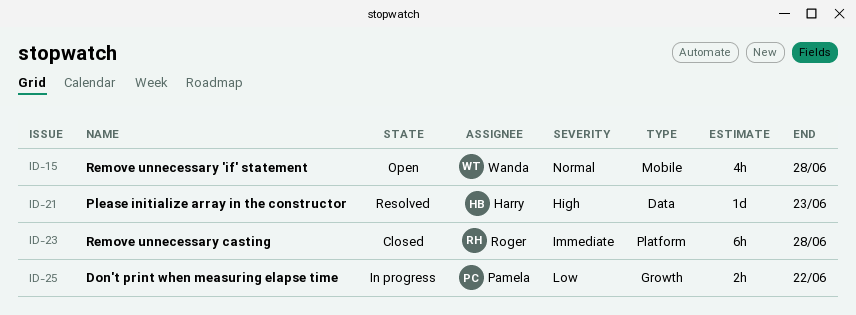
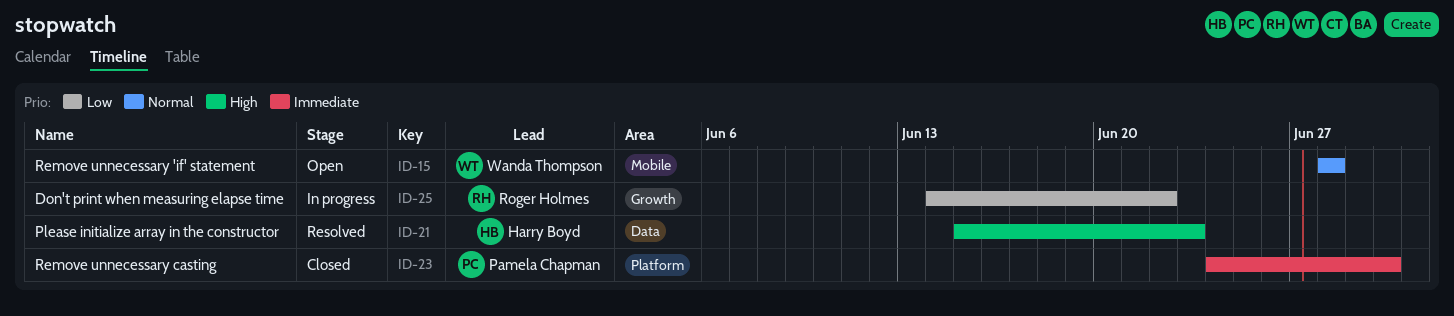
ID-23, owner: Roger Holmes -> Pamela Chapman
ID-23, due: Jun 28 -> Jun 30
ID-25, owner: Pamela Chapman -> Roger Holmes

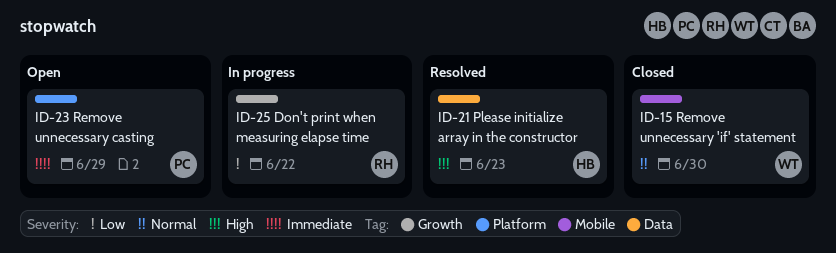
ID-15, status: Open -> Closed
ID-15, due: Jun 28 -> Jun 30
ID-23, status: Closed -> Open
ID-23, due: Jun 30 -> Jun 29

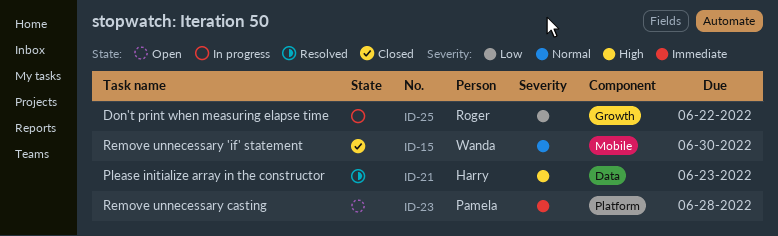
ID-23, due: Jun 29 -> Jun 28

